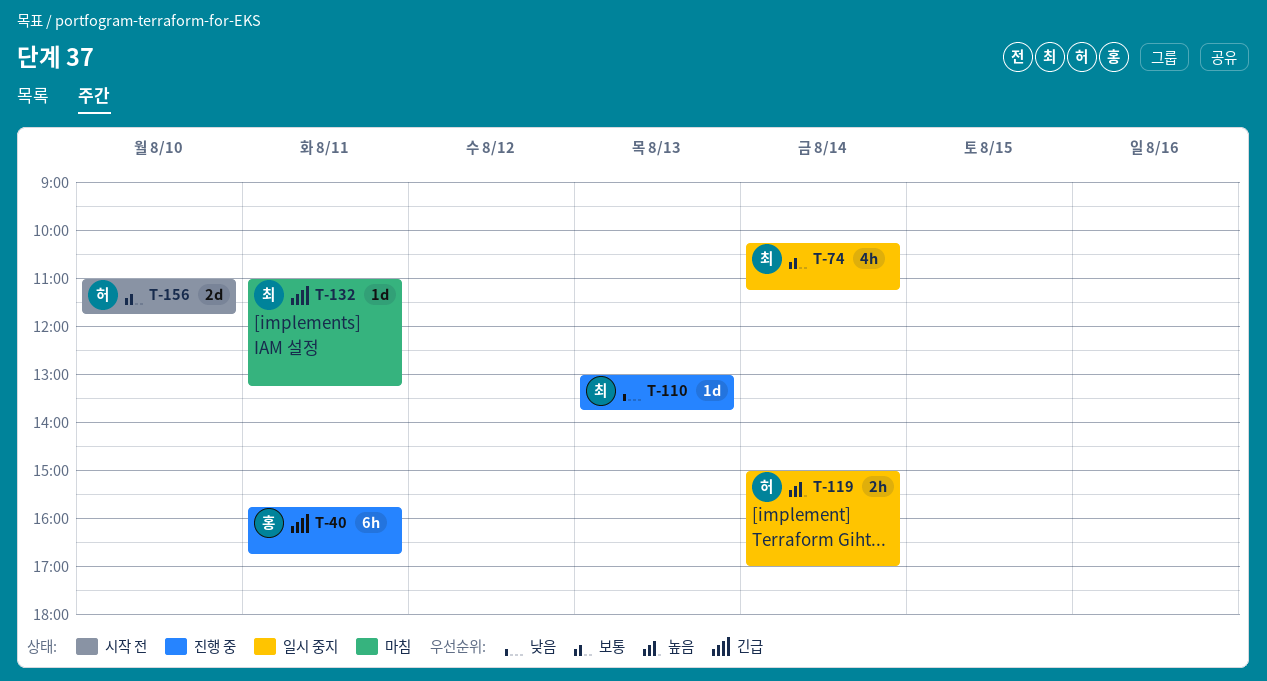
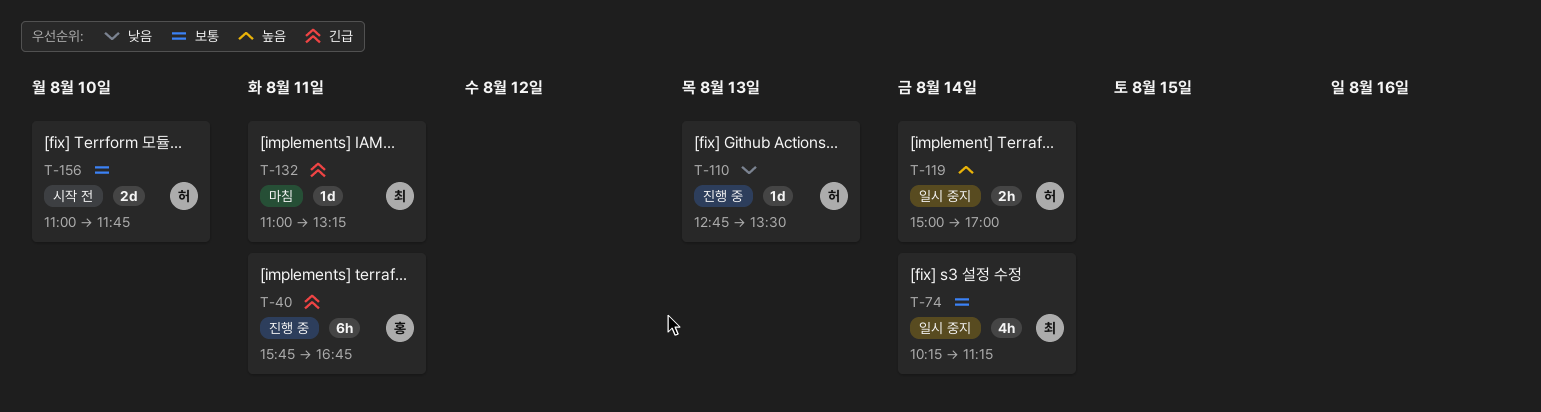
T-110, owner: 최 -> 허
T-110, begins: 13:00 -> 12:45
T-110, ends: 13:45 -> 13:30

